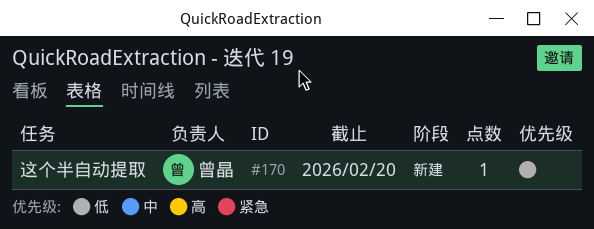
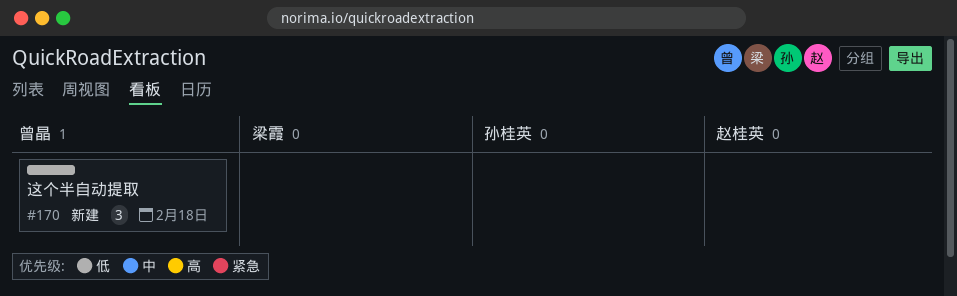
#170, estimate: 1 -> 3
#170, due: Feb 20 -> Feb 18

